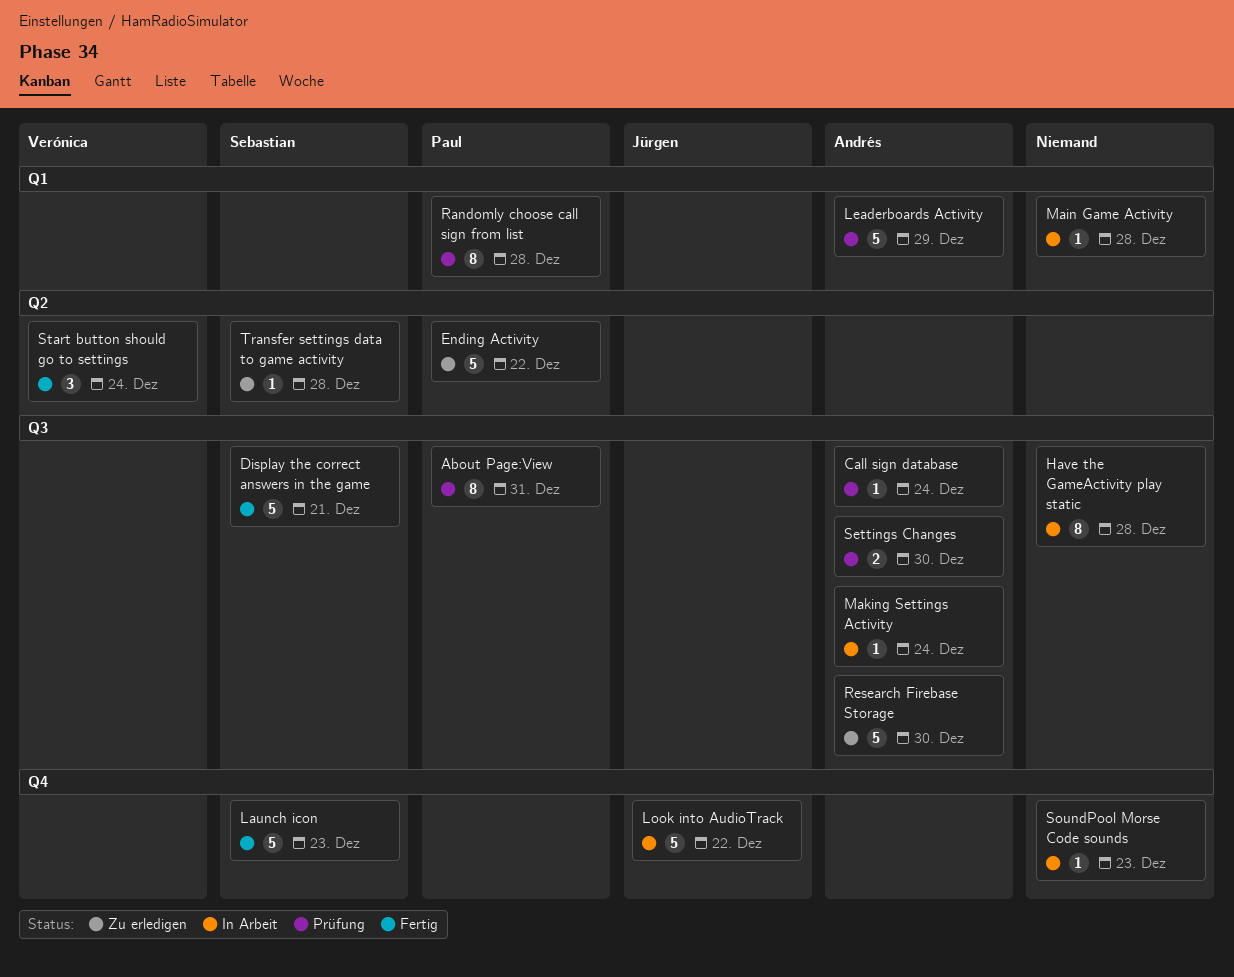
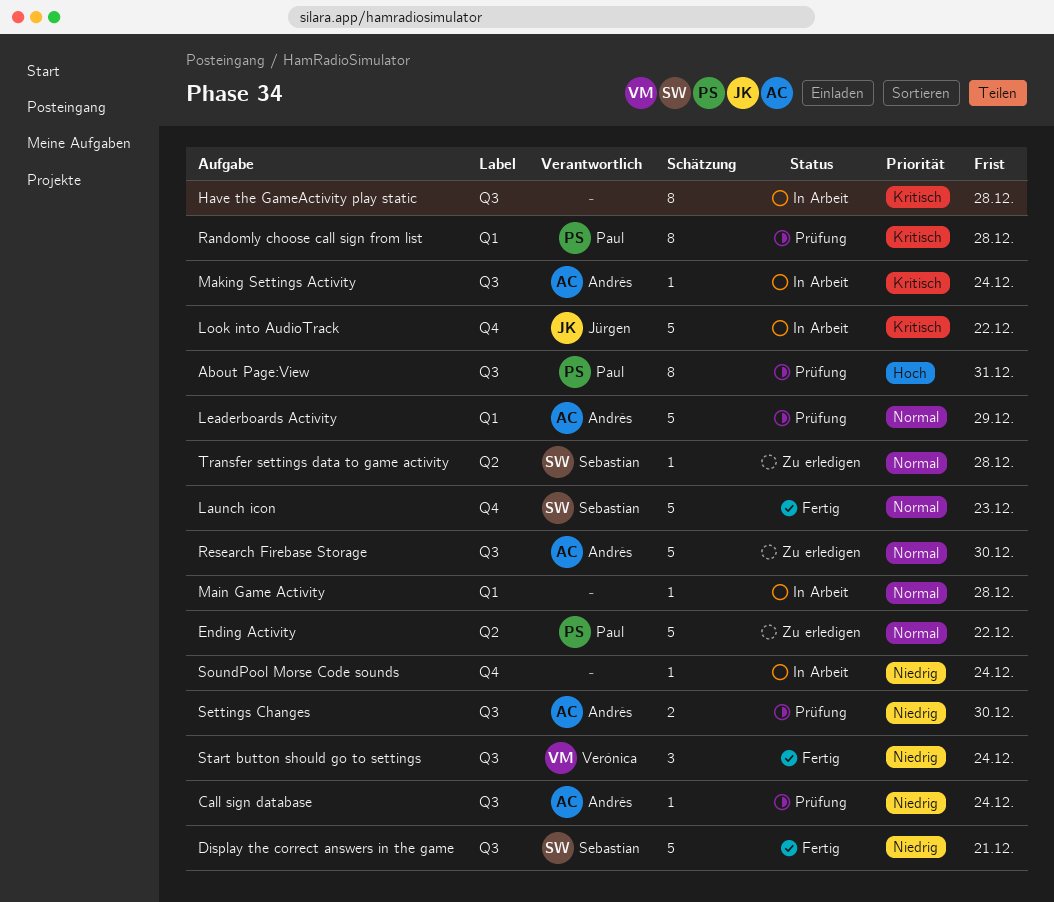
SoundPool Morse Code sounds, due: Dec 23 -> Dec 24
Start button should go to settings, label: Q2 -> Q3

